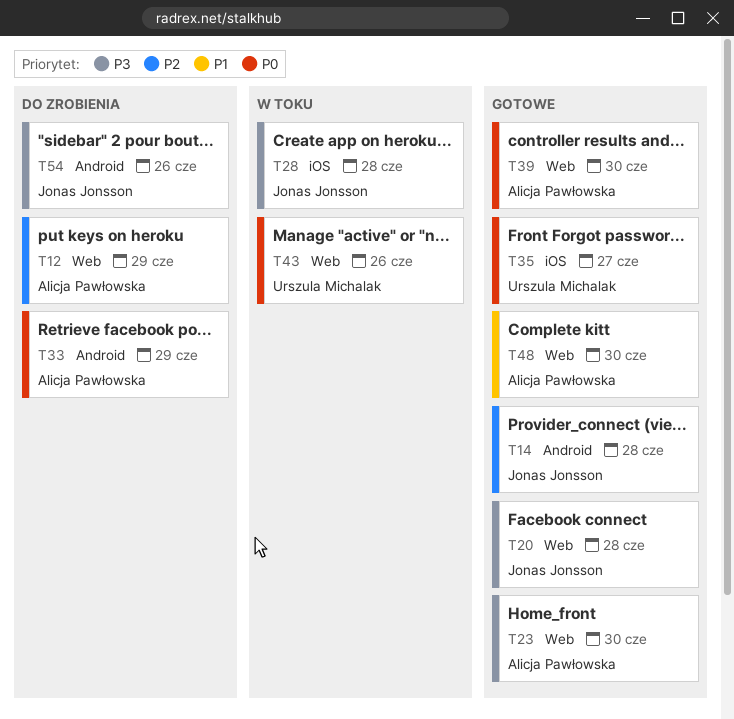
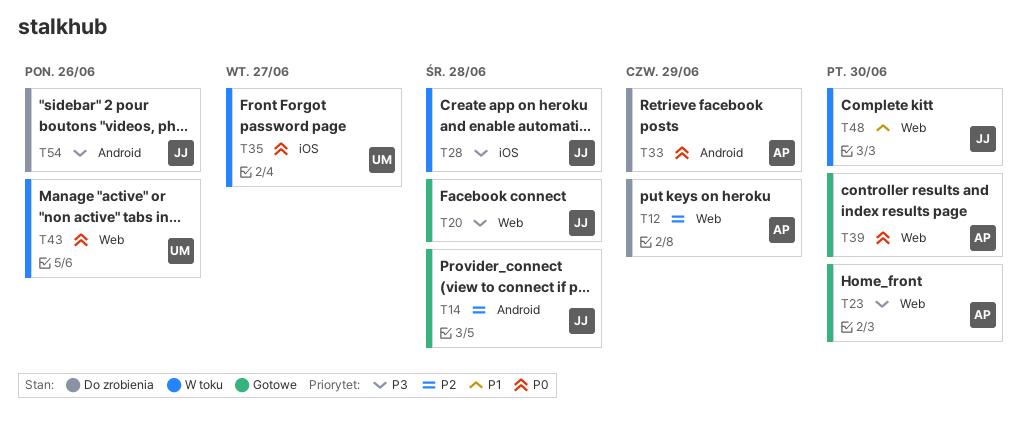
T35, status: Gotowe -> W toku
T48, status: Gotowe -> W toku
T48, owner: Alicja Pawłowska -> Jonas Jonsson

